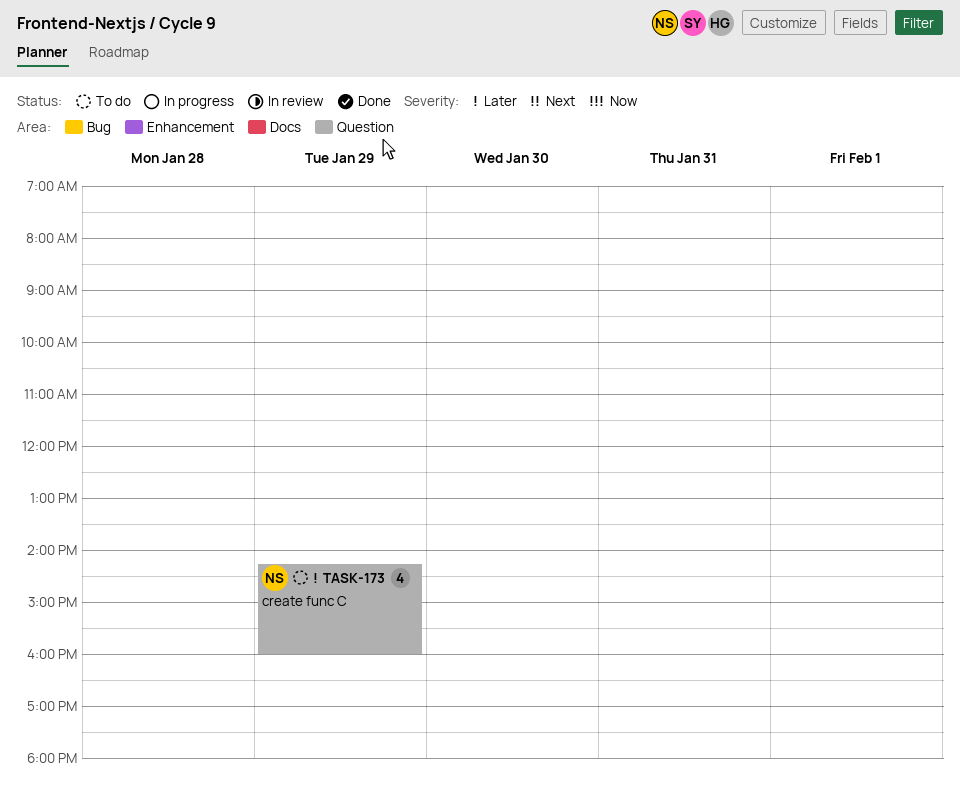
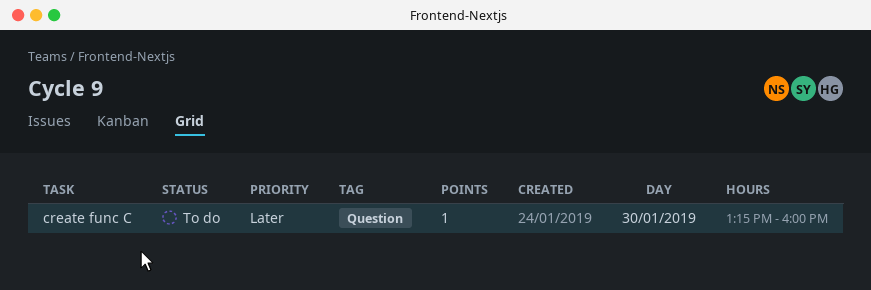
create func C, estimate: 4 -> 1
create func C, day: Jan 29 -> Jan 30
create func C, begins: 14:15 -> 13:15

